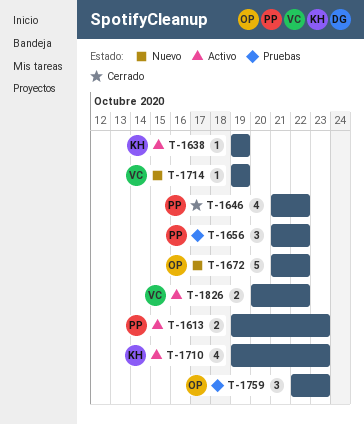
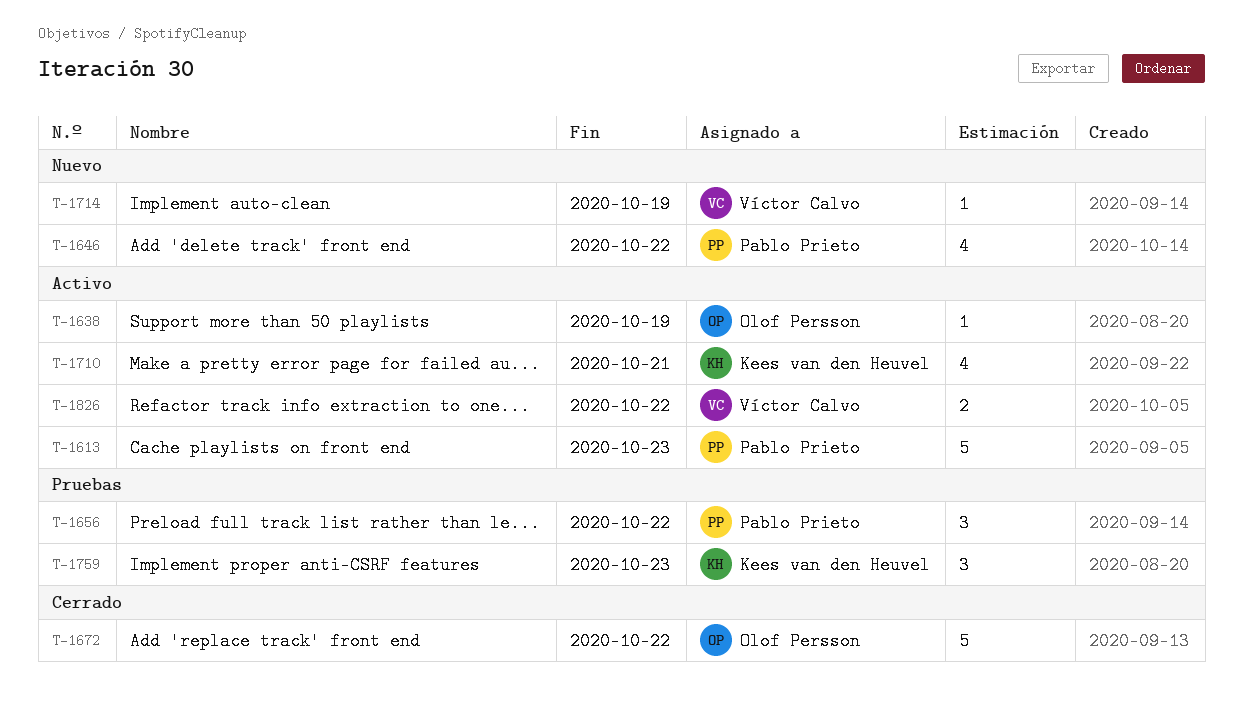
T-1613, estimate: 2 -> 5
T-1638, owner: Kees van den Heuvel -> Olof Persson
T-1646, status: Cerrado -> Nuevo
T-1672, status: Nuevo -> Cerrado
T-1710, due: Oct 23 -> Oct 21
T-1759, owner: Olof Persson -> Kees van den Heuvel

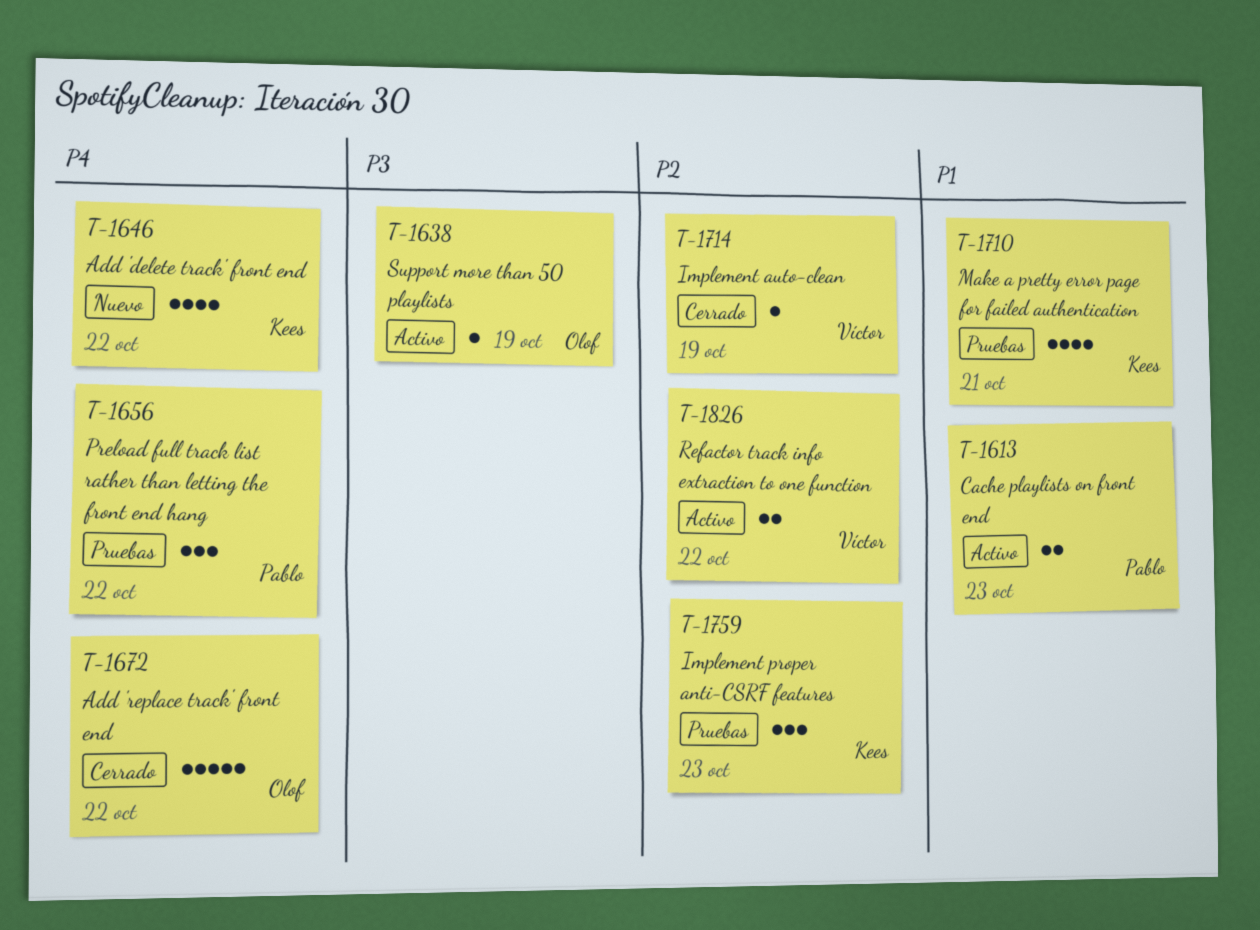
T-1613, estimate: 5 -> 2
T-1646, owner: Pablo Prieto -> Kees van den Heuvel
T-1710, status: Activo -> Pruebas
T-1714, status: Nuevo -> Cerrado

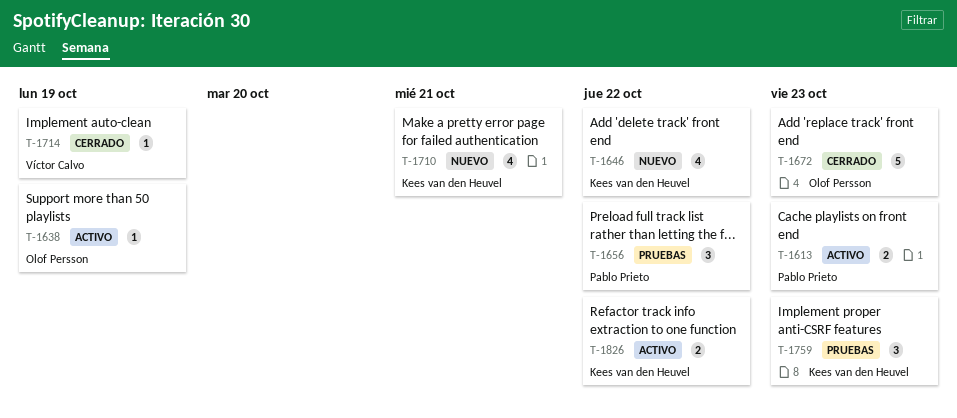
T-1672, due: Oct 22 -> Oct 23
T-1710, status: Pruebas -> Nuevo
T-1826, owner: Víctor Calvo -> Kees van den Heuvel

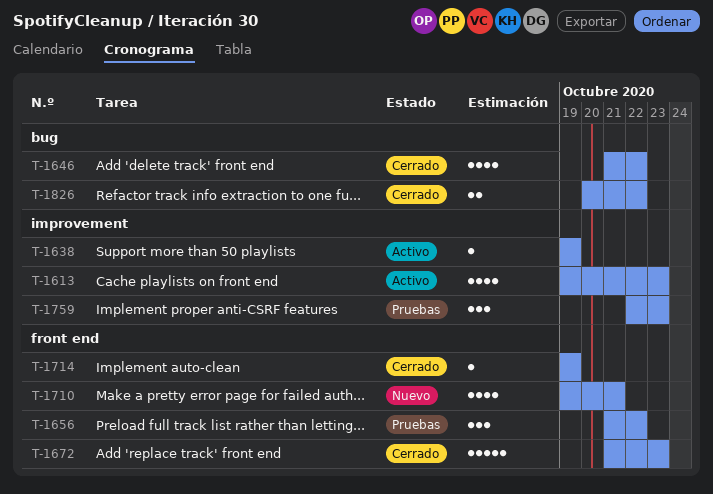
T-1613, estimate: 2 -> 4
T-1646, status: Nuevo -> Cerrado
T-1826, status: Activo -> Cerrado

